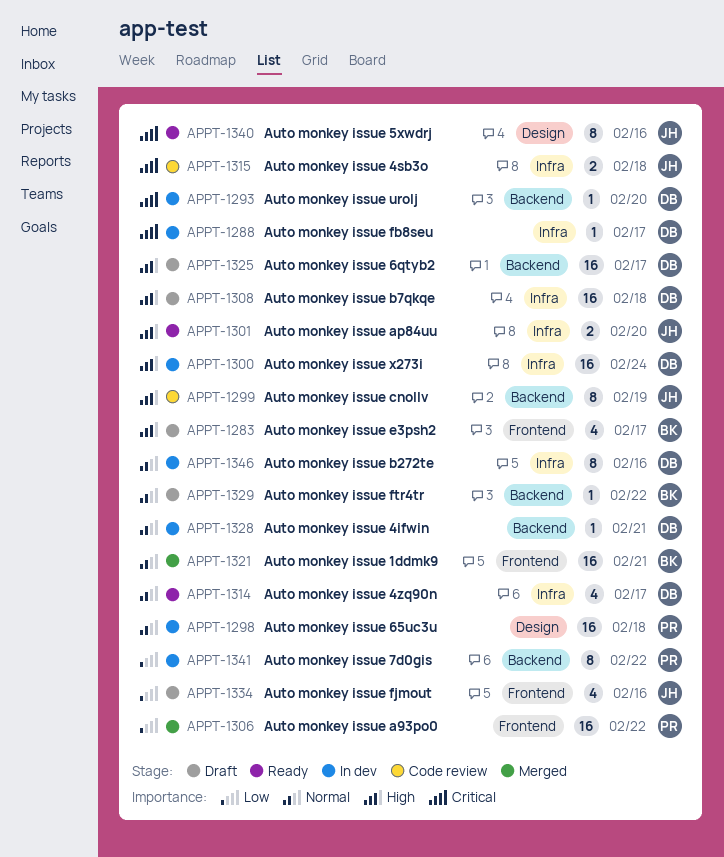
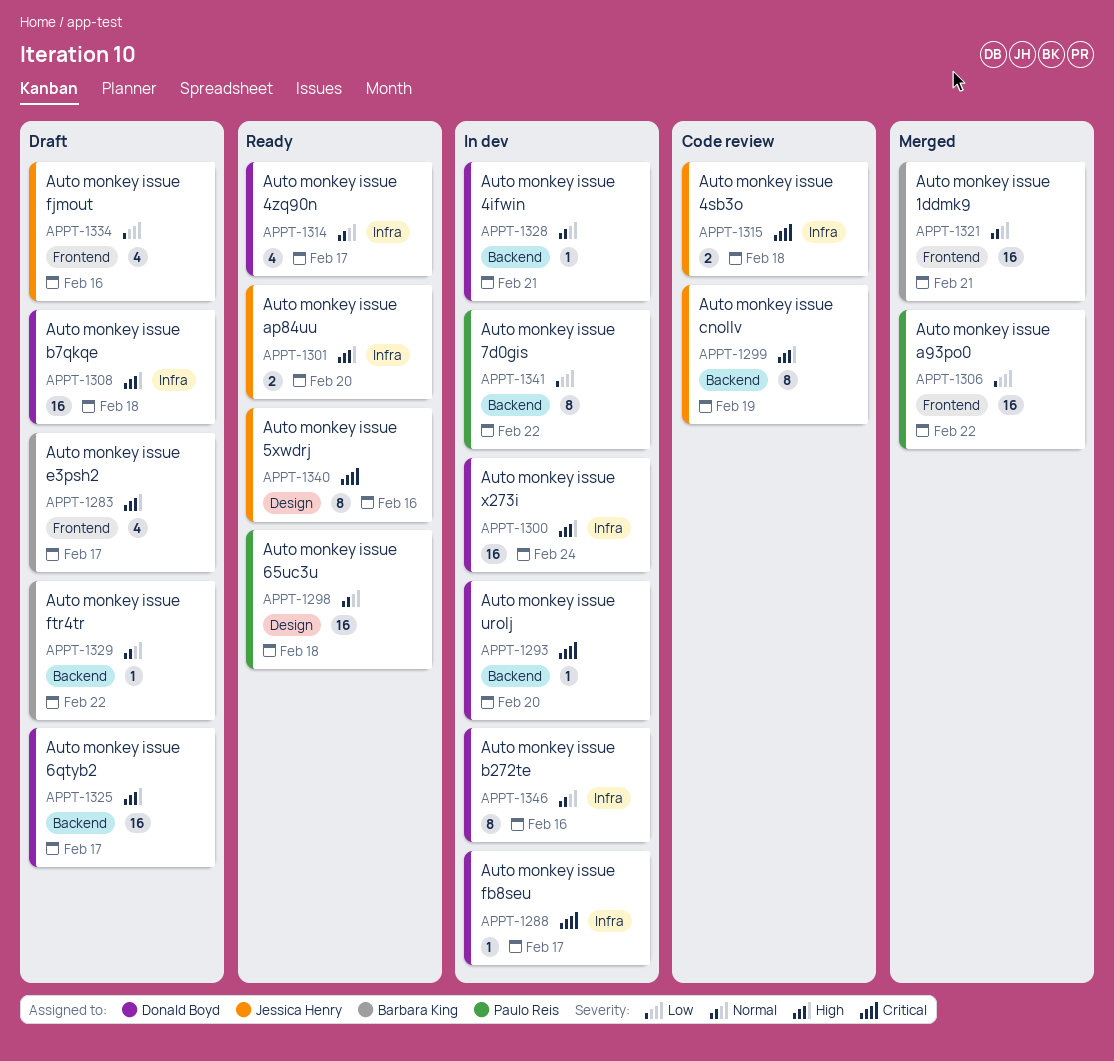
APPT-1298, status: In dev -> Ready

